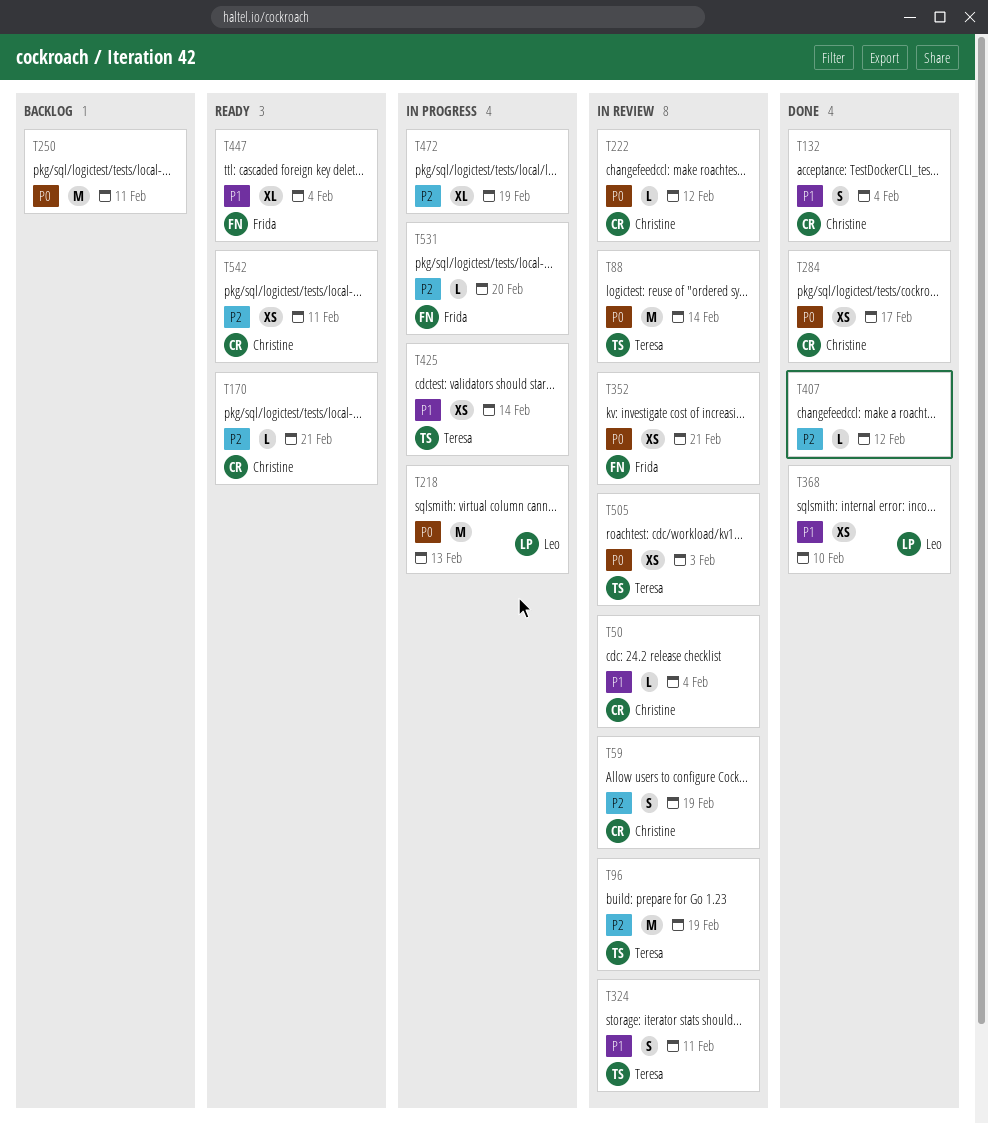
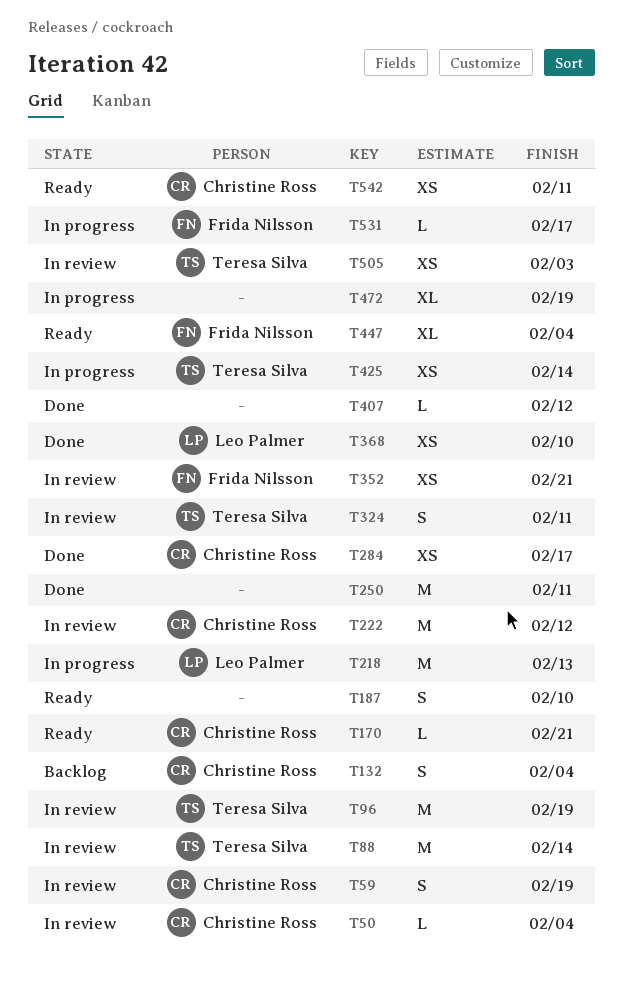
T132, status: Done -> Backlog
T187: none -> present
T222, estimate: L -> M
T250, status: Backlog -> Done
T531, due: Feb 20 -> Feb 17

